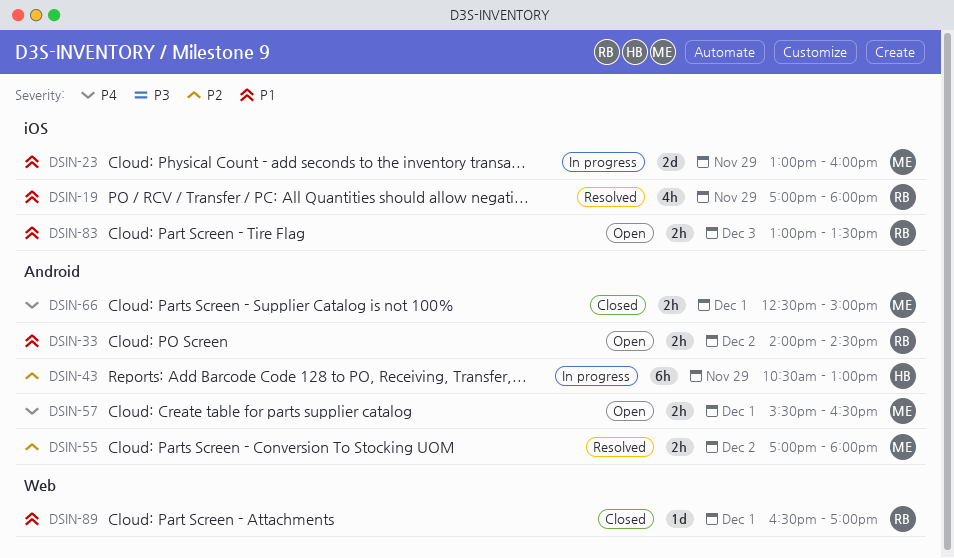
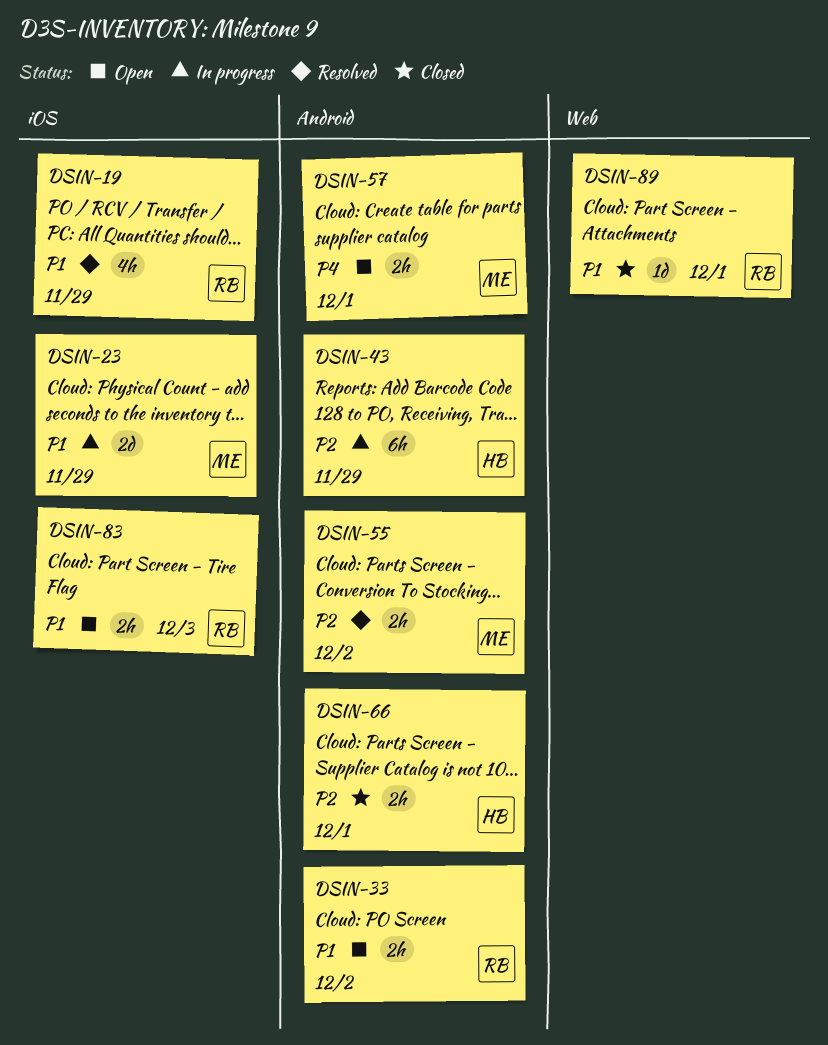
DSIN-66, owner: ME -> HB
DSIN-66, priority: P4 -> P2

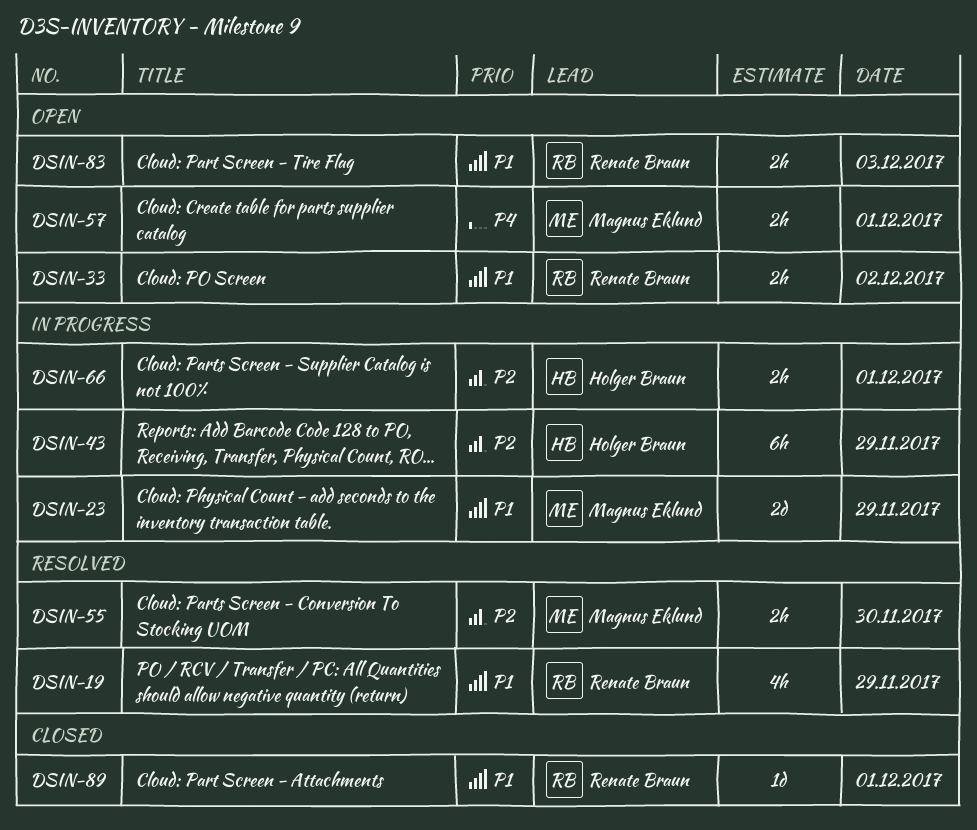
DSIN-55, day: Dec 2 -> Nov 30
DSIN-66, status: Closed -> In progress

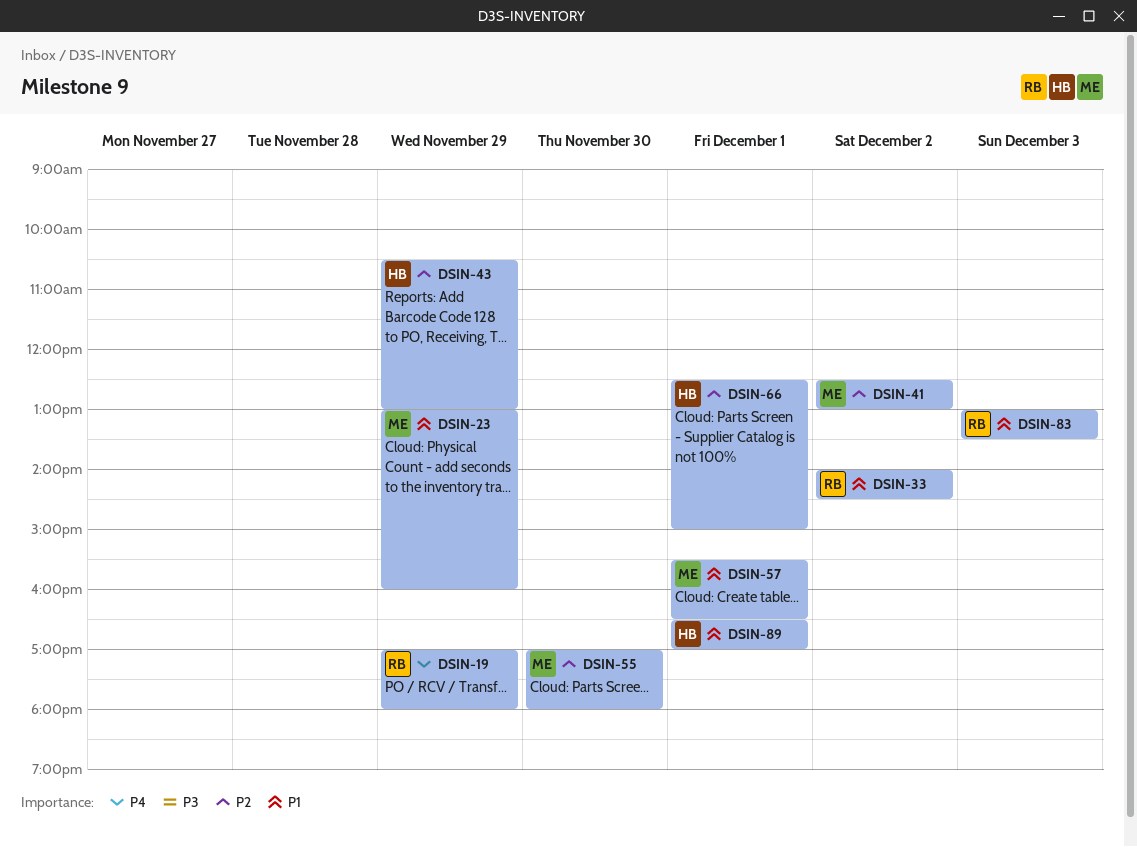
DSIN-19, priority: P1 -> P4
DSIN-41: none -> present
DSIN-57, priority: P4 -> P1
DSIN-89, owner: Renate Braun -> Holger Braun

